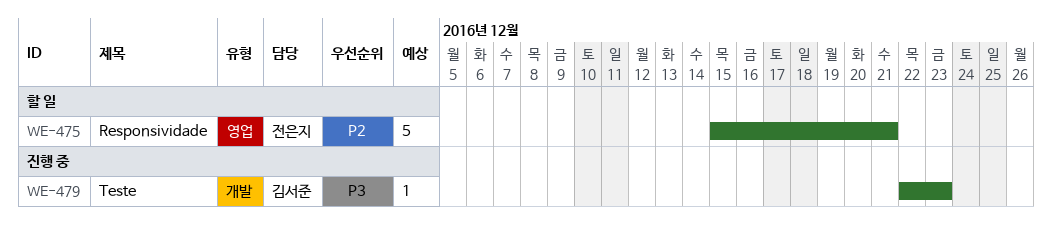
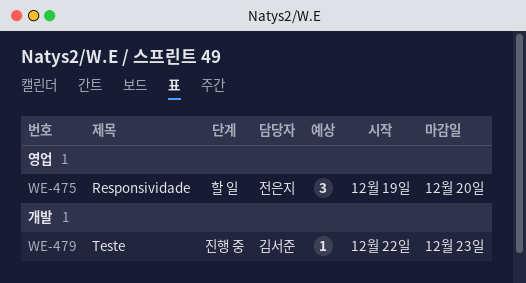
WE-475, estimate: 5 -> 3
WE-475, start: Dec 15 -> Dec 19
WE-475, due: Dec 21 -> Dec 20

